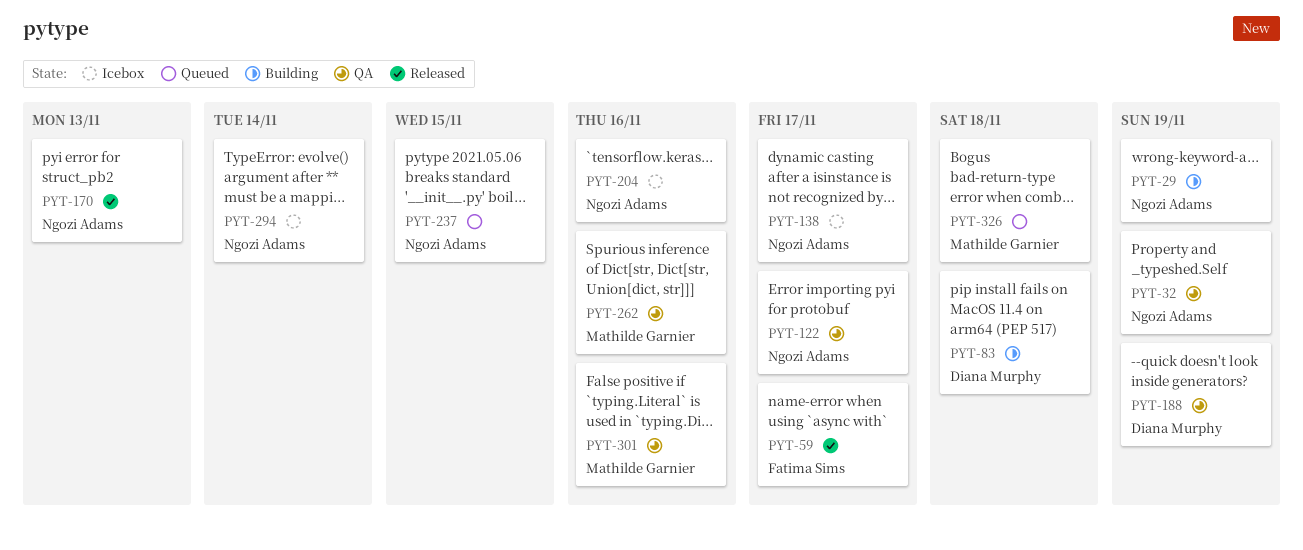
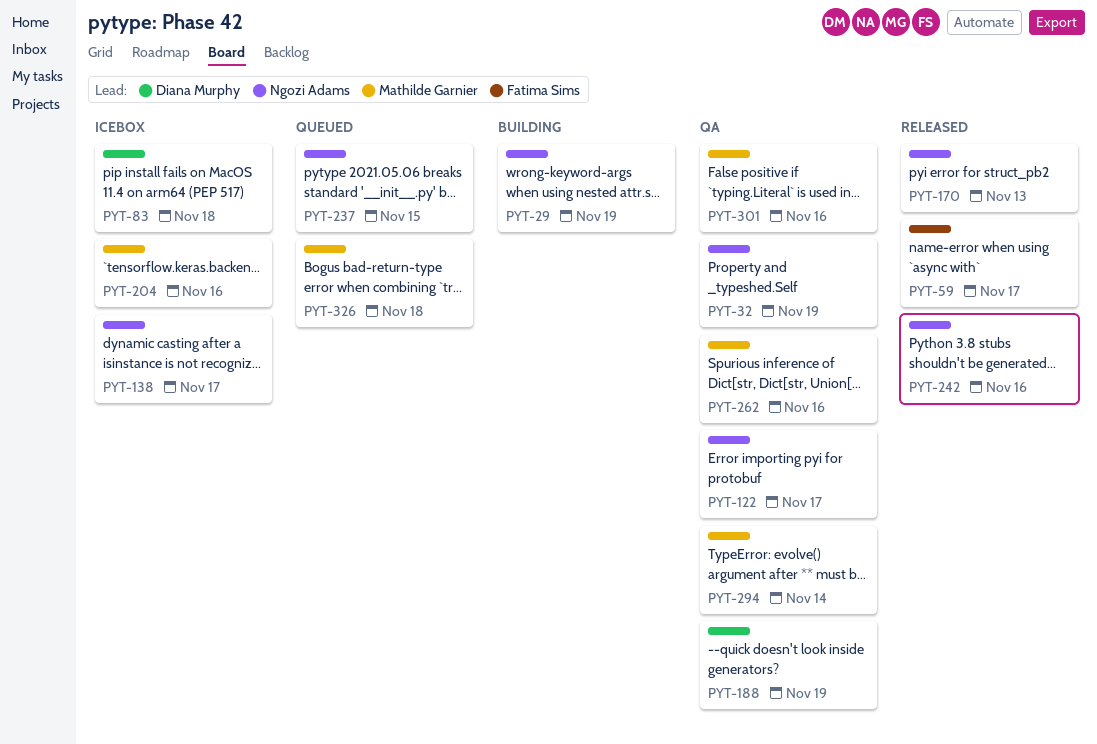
PYT-83, status: Building -> Icebox
PYT-204, owner: Ngozi Adams -> Mathilde Garnier
PYT-242: none -> present
PYT-294, status: Icebox -> QA
PYT-294, owner: Ngozi Adams -> Mathilde Garnier

